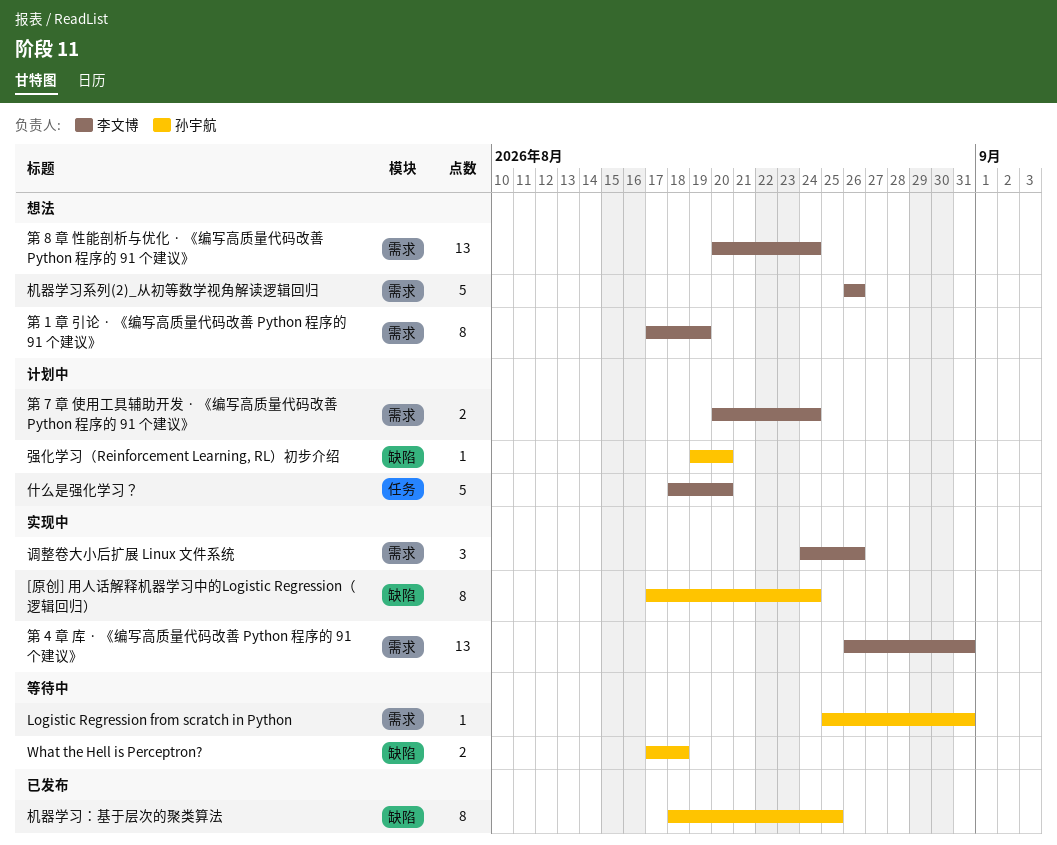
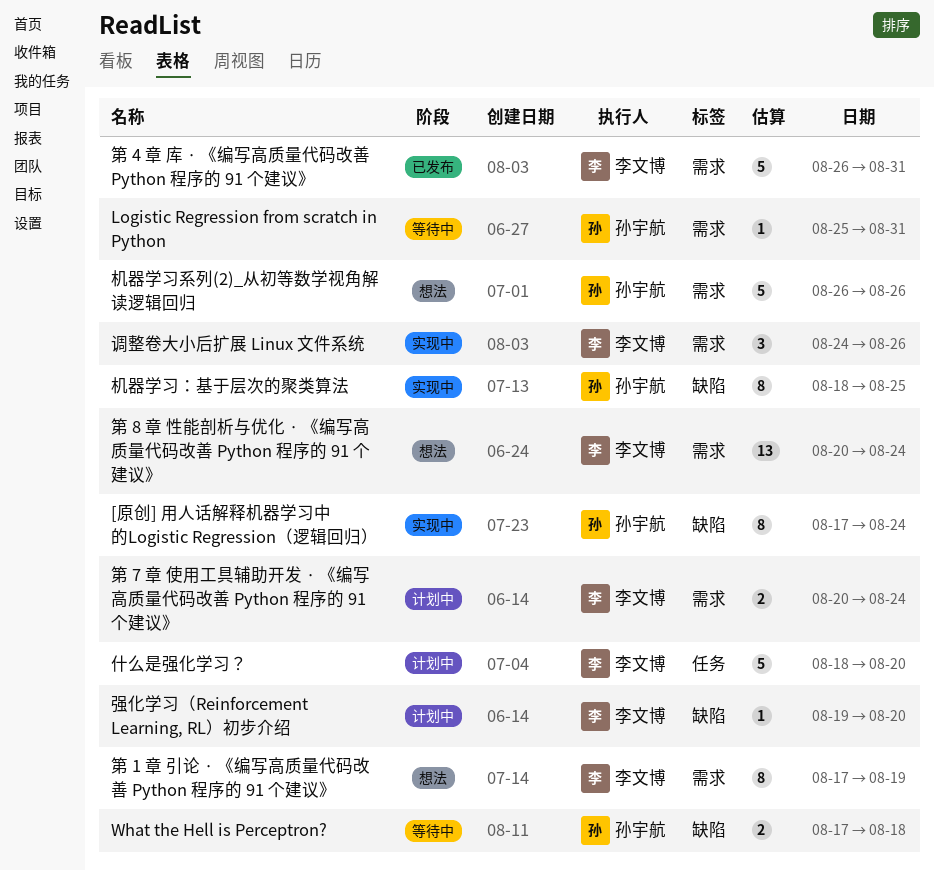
强化学习（Reinforcement Learning, RL）初步介绍, owner: 孙宇航 -> 李文博
机器学习系列(2)_从初等数学视角解读逻辑回归, owner: 李文博 -> 孙宇航
机器学习：基于层次的聚类算法, status: 已发布 -> 实现中
第 4 章 库 · 《编写高质量代码改善 Python 程序的 91 个建议》, status: 实现中 -> 已发布
第 4 章 库 · 《编写高质量代码改善 Python 程序的 91 个建议》, estimate: 13 -> 5

